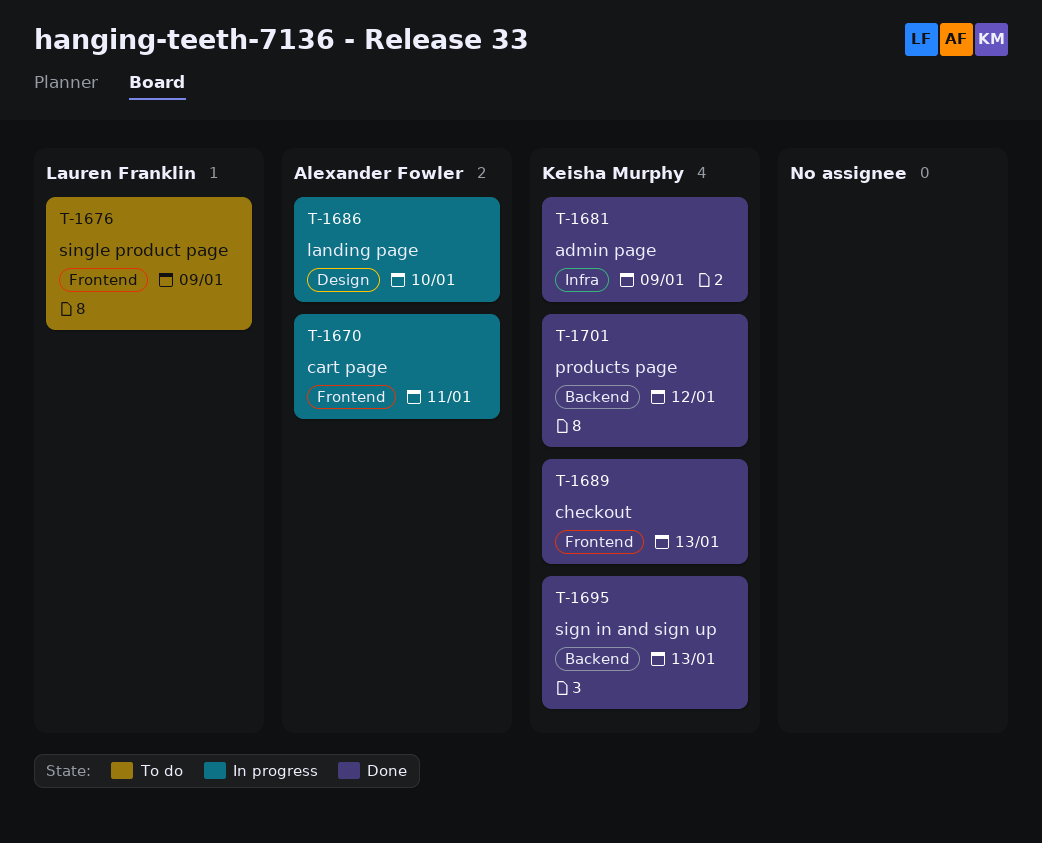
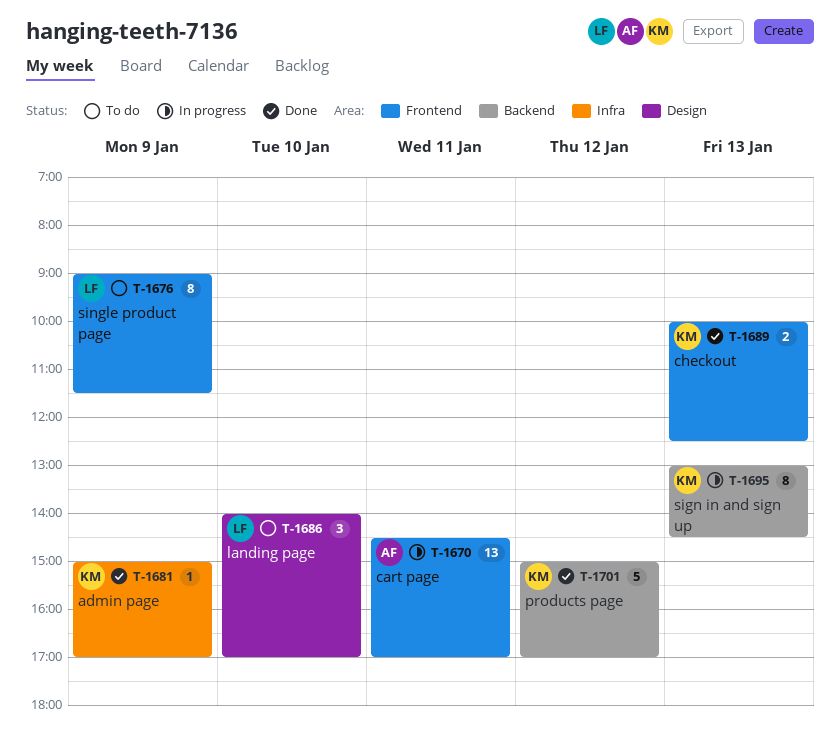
T-1686, status: In progress -> To do
T-1686, owner: Alexander Fowler -> Lauren Franklin
T-1695, status: Done -> In progress

